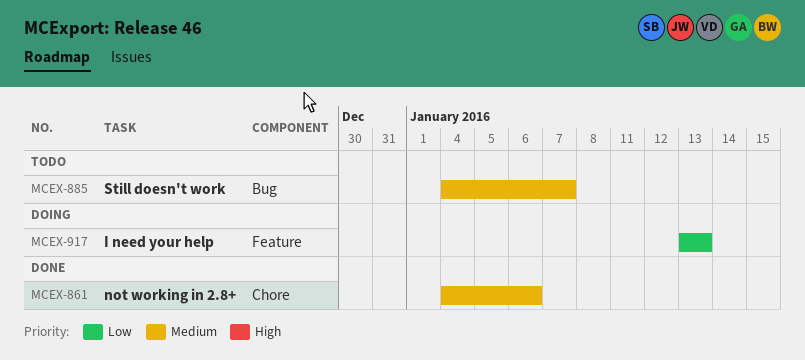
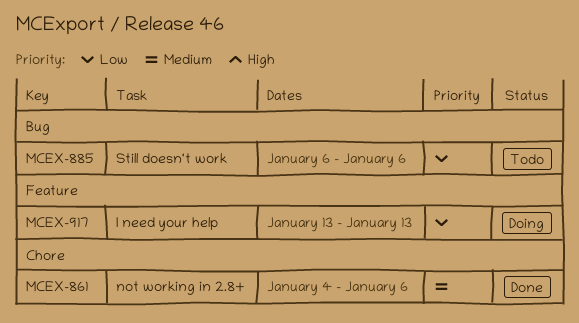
MCEX-885, priority: Medium -> Low
MCEX-885, start: Jan 4 -> Jan 6
MCEX-885, due: Jan 7 -> Jan 6

